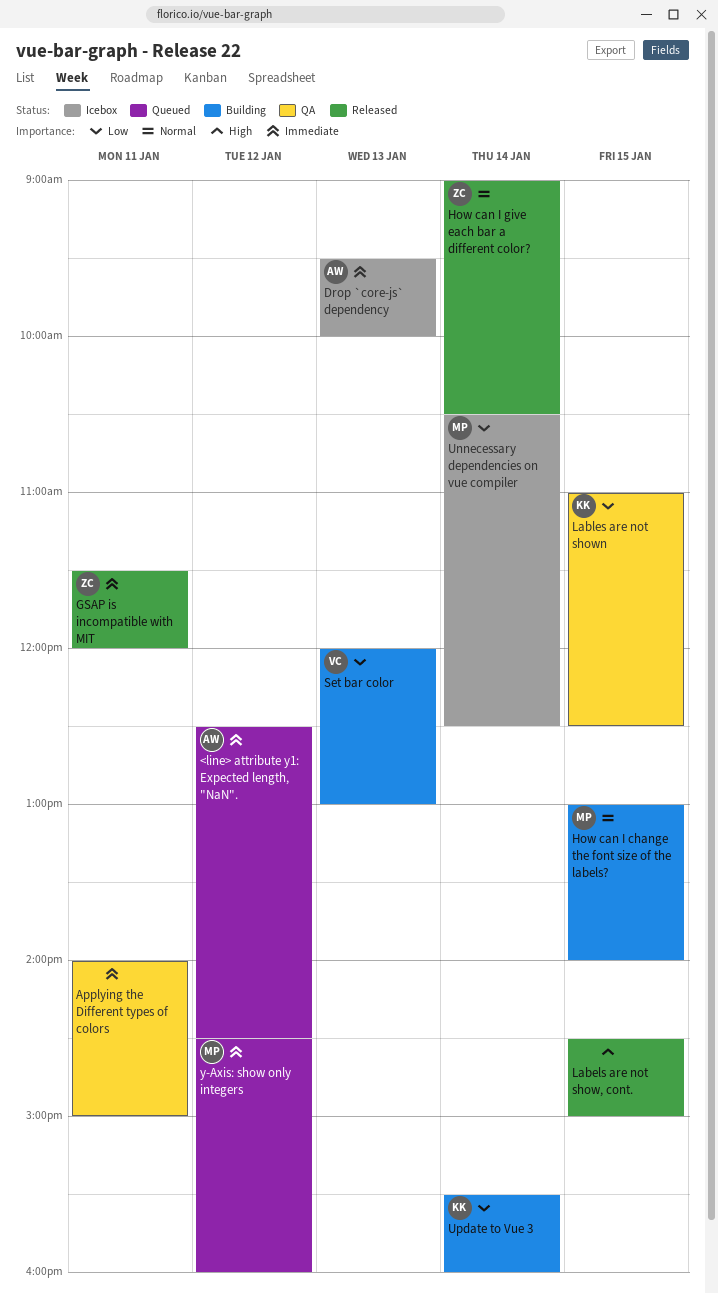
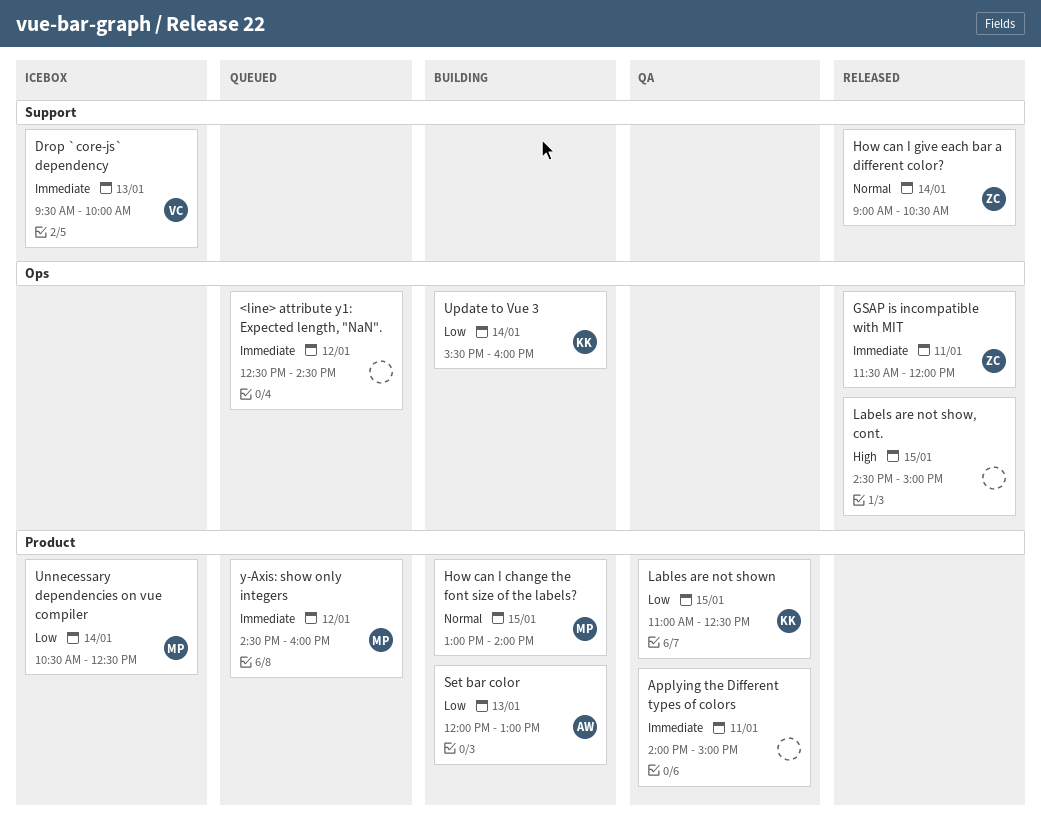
<line> attribute y1: Expected length, "NaN"., owner: AW -> none
Drop `core-js` dependency, owner: AW -> VC
Set bar color, owner: VC -> AW

